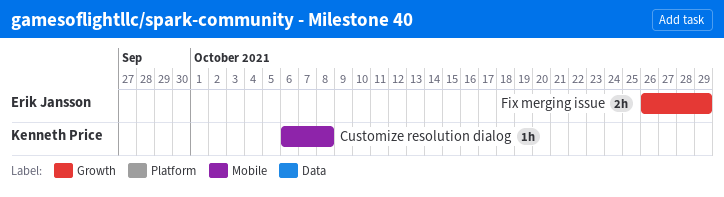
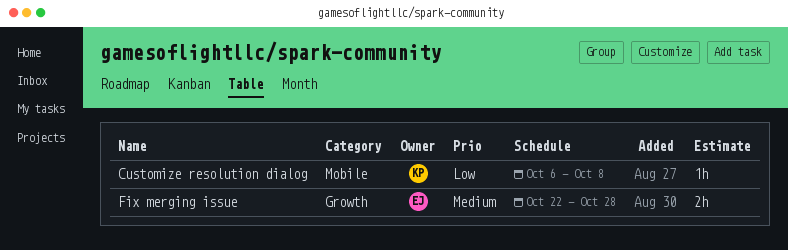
Fix merging issue, start: Oct 26 -> Oct 22
Fix merging issue, due: Oct 29 -> Oct 28

